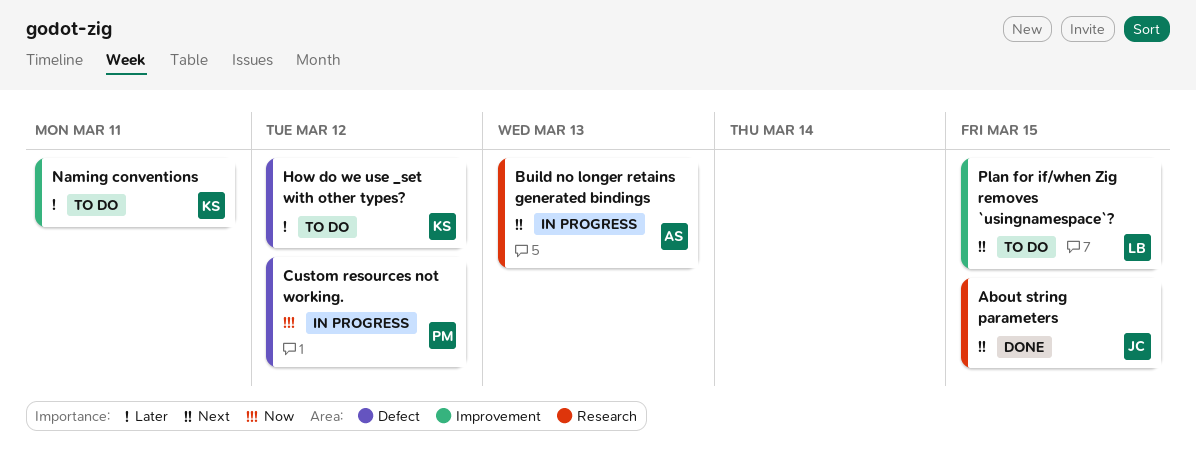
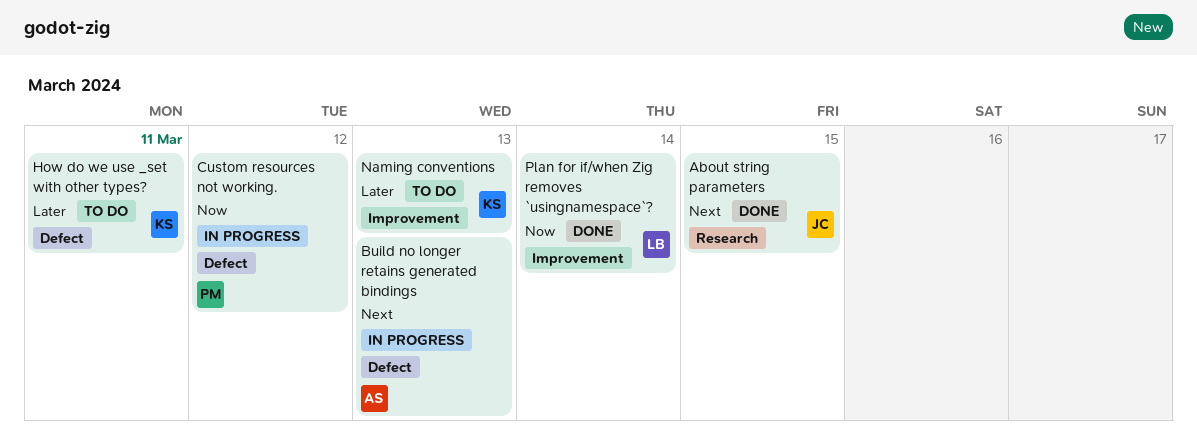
Build no longer retains generated bindings, label: Research -> Defect
How do we use _set with other types?, due: Mar 12 -> Mar 11
Naming conventions, due: Mar 11 -> Mar 13
Plan for if/when Zig removes `usingnamespace`?, status: To do -> Done
Plan for if/when Zig removes `usingnamespace`?, priority: Next -> Now
Plan for if/when Zig removes `usingnamespace`?, due: Mar 15 -> Mar 14

